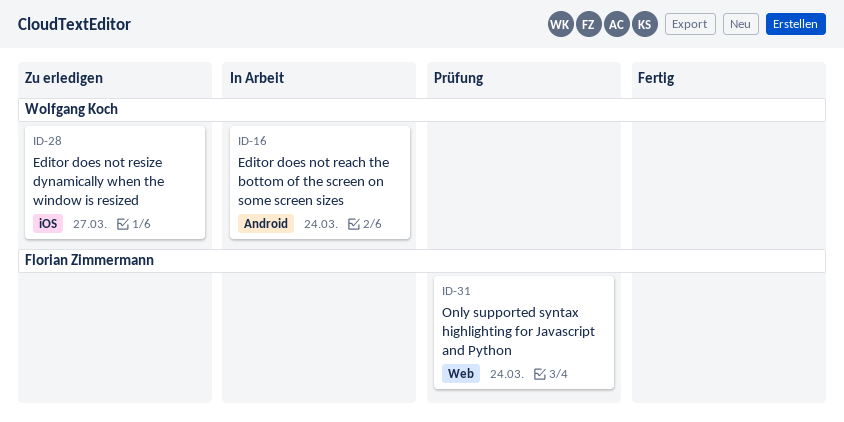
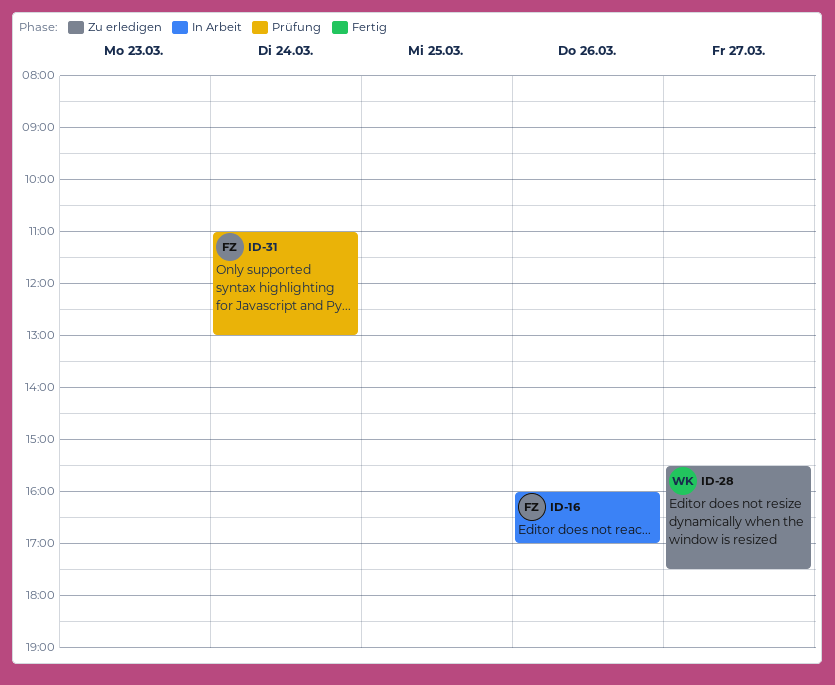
ID-16, owner: Wolfgang Koch -> Florian Zimmermann
ID-16, day: Mar 24 -> Mar 26

